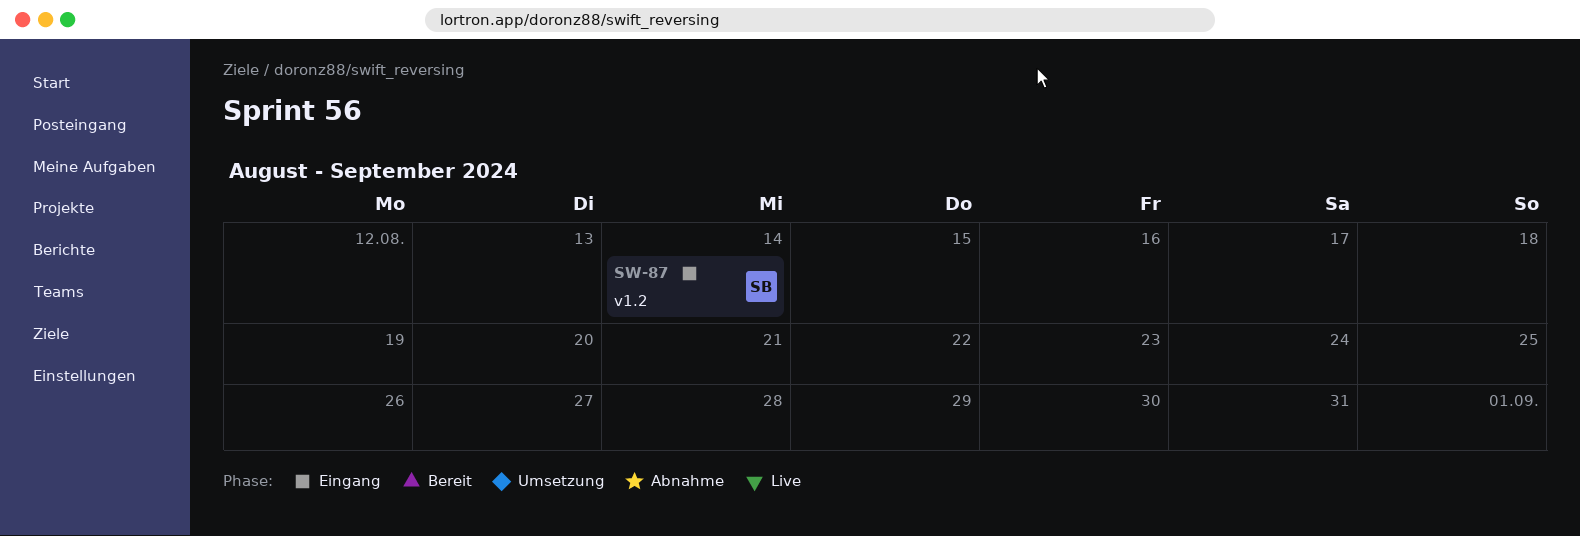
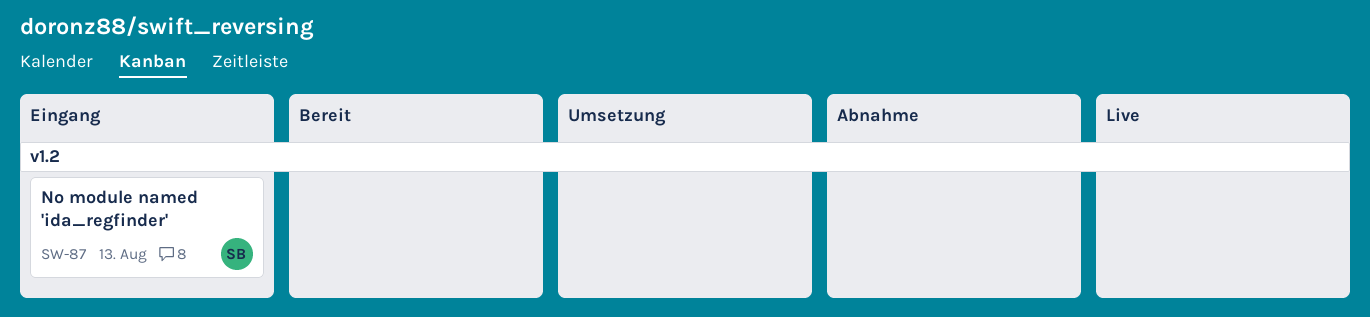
SW-87, due: Aug 14 -> Aug 13

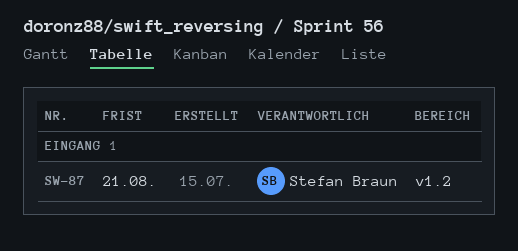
SW-87, due: Aug 13 -> Aug 21

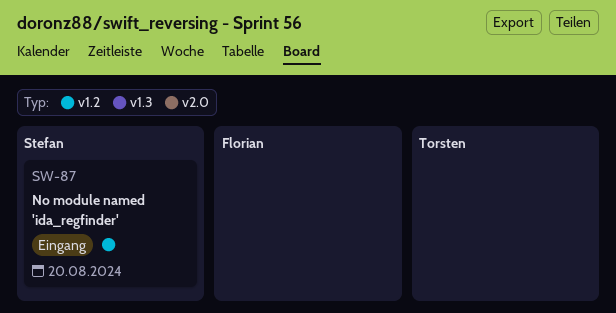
SW-87, due: Aug 21 -> Aug 20

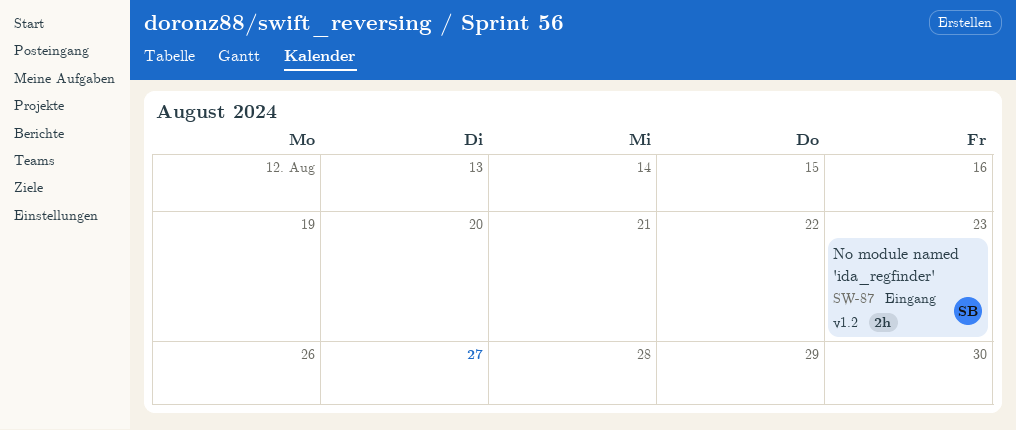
SW-87, due: Aug 20 -> Aug 23

